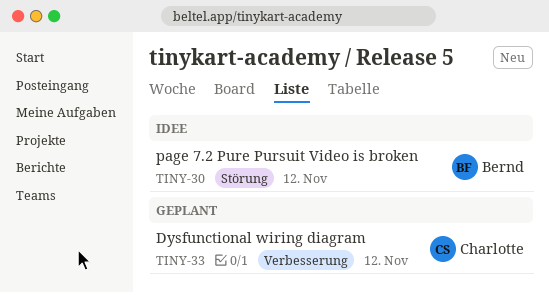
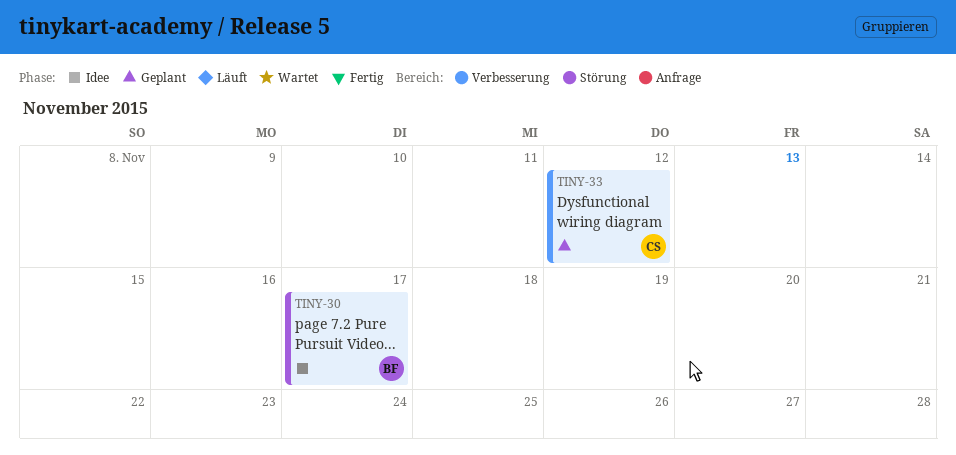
TINY-30, due: Nov 12 -> Nov 17

